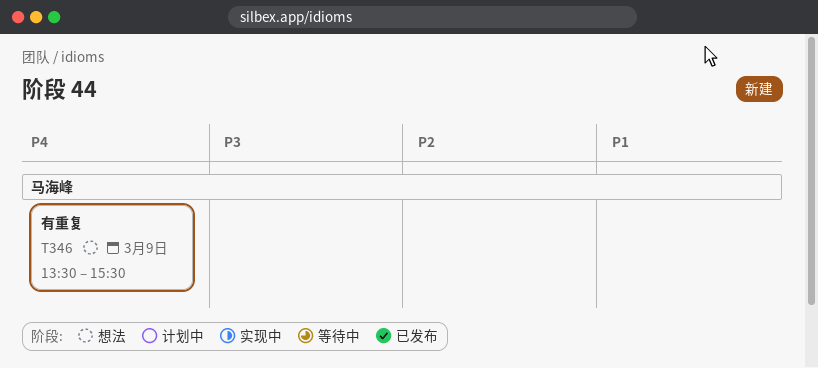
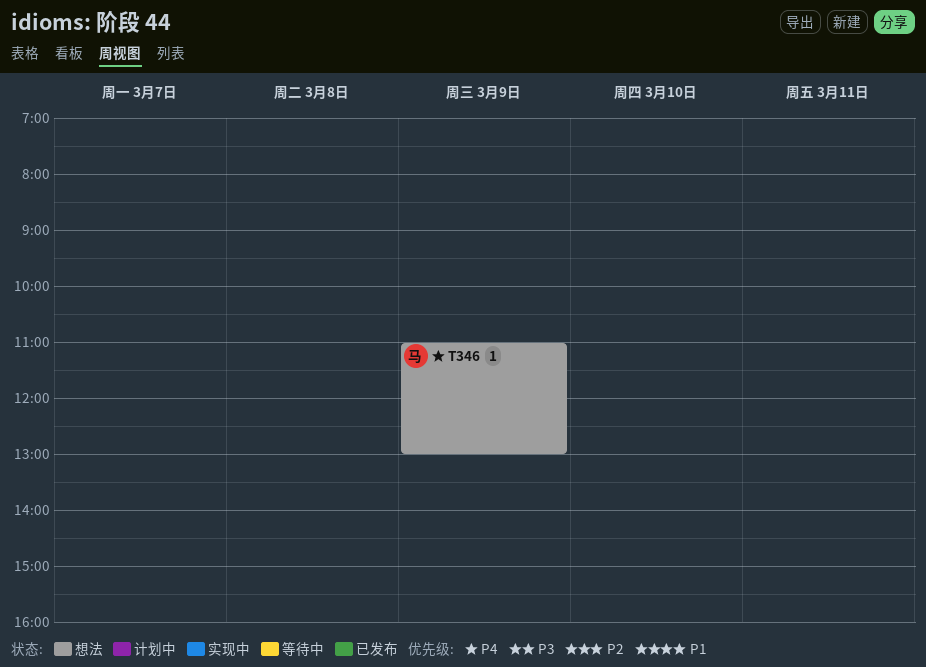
T346, begins: 13:30 -> 11:00
T346, ends: 15:30 -> 13:00

